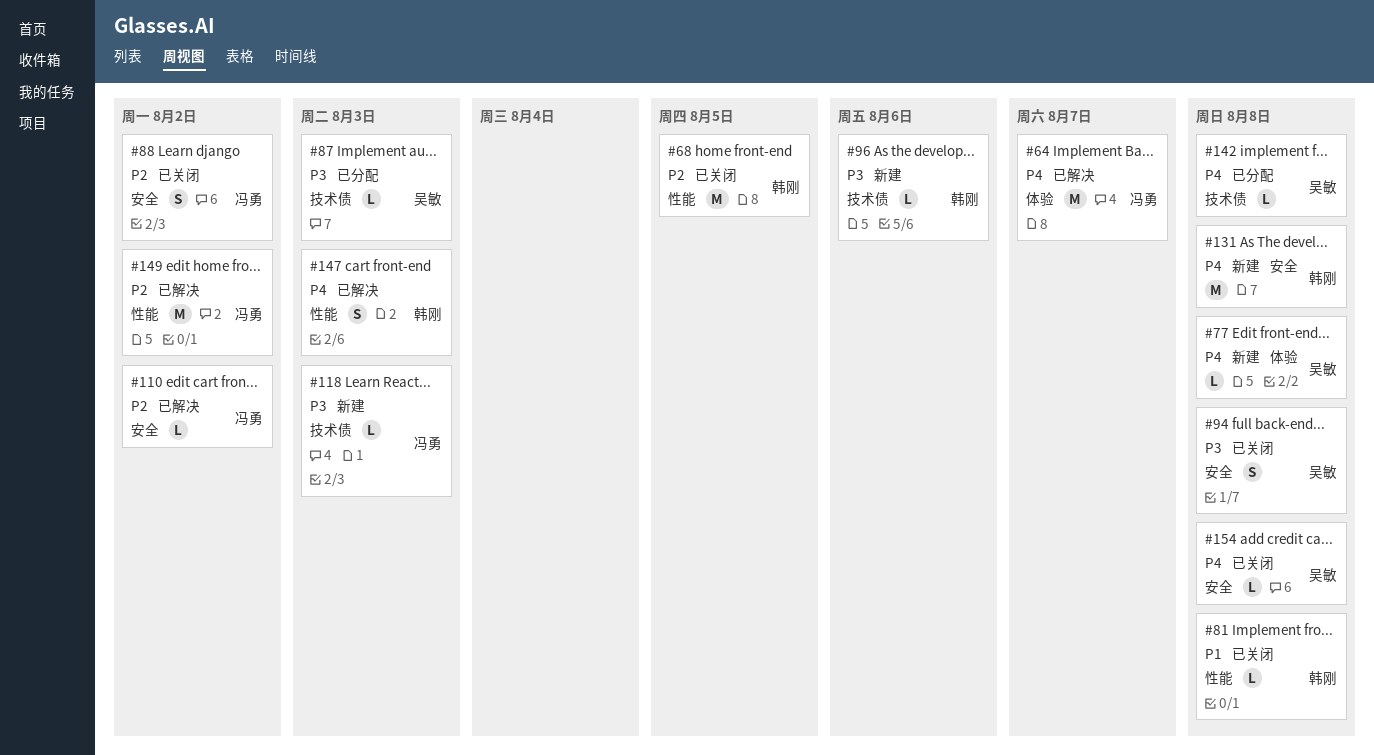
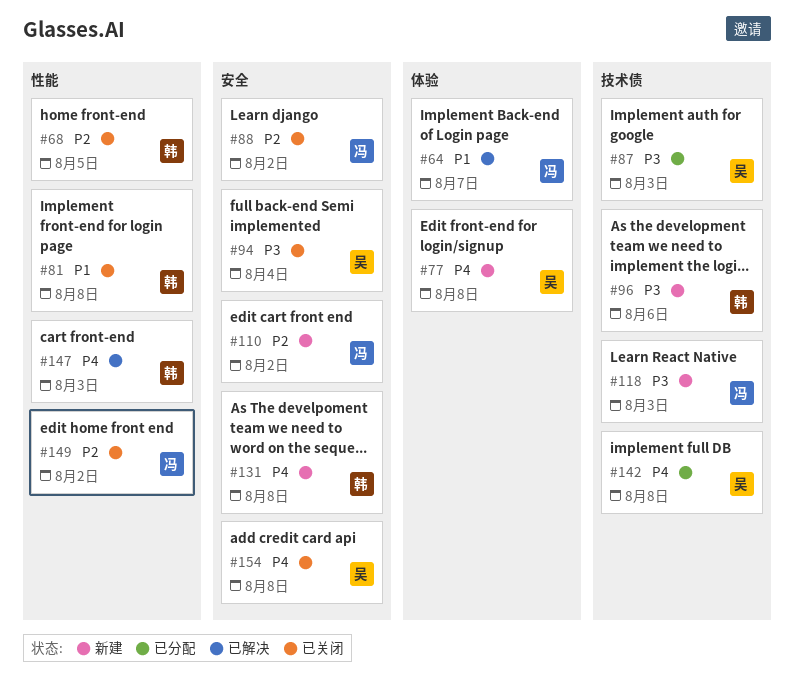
#64, priority: P4 -> P1
#94, due: Aug 8 -> Aug 4
#110, status: 已解决 -> 新建
#149, status: 已解决 -> 已关闭

